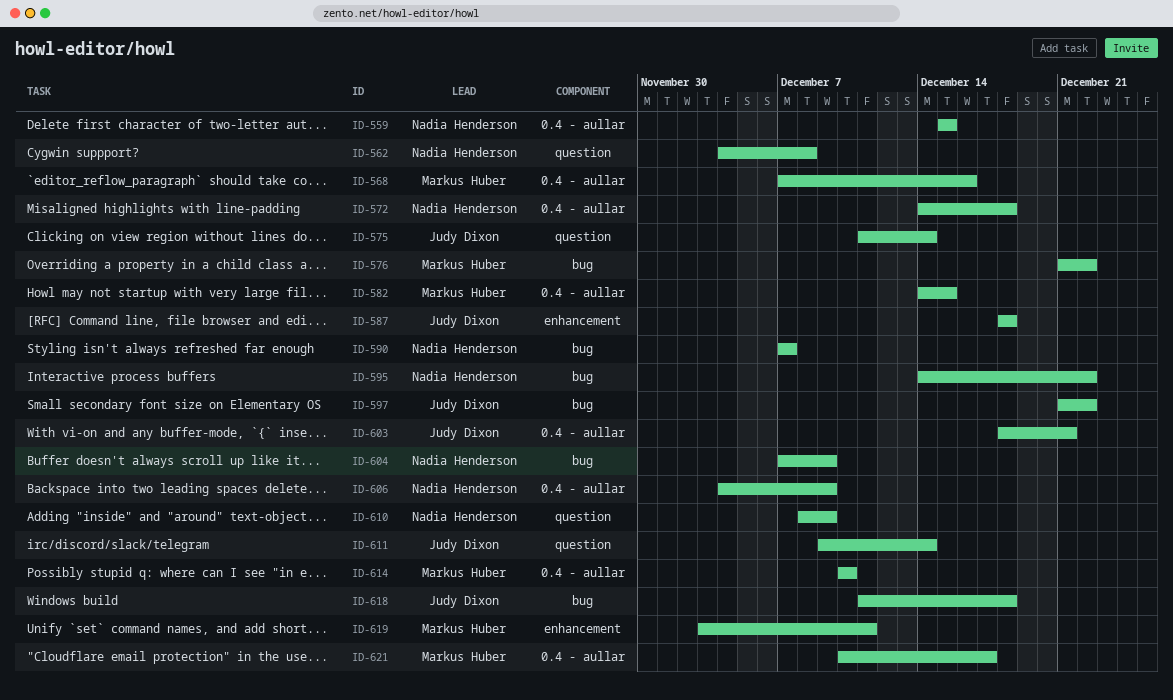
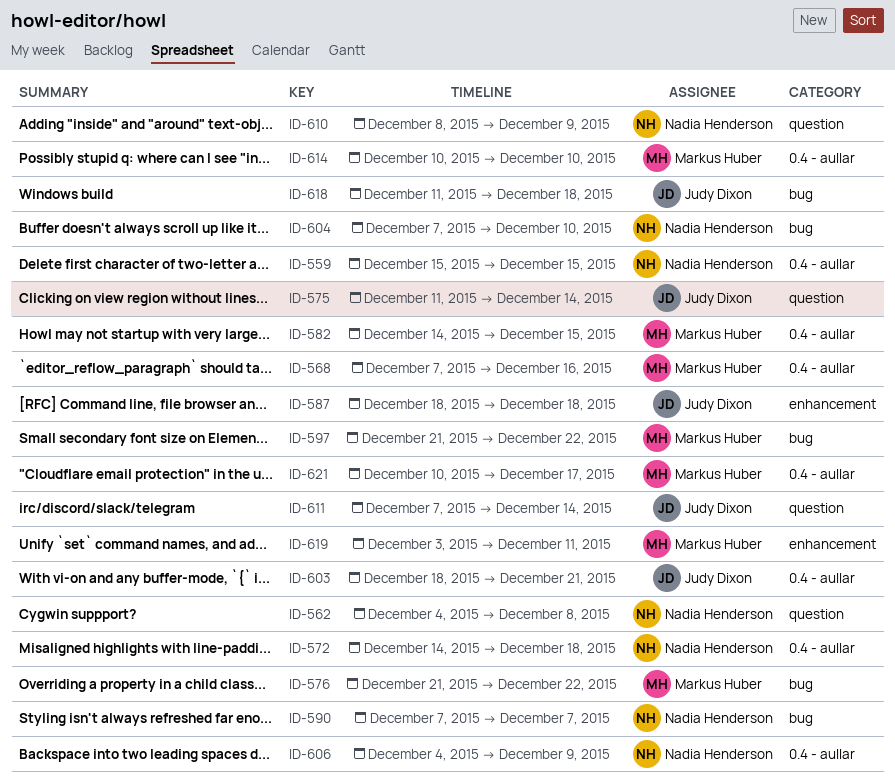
ID-595: present -> none
ID-597, owner: Judy Dixon -> Markus Huber
ID-604, due: Dec 9 -> Dec 10
ID-611, start: Dec 9 -> Dec 7

